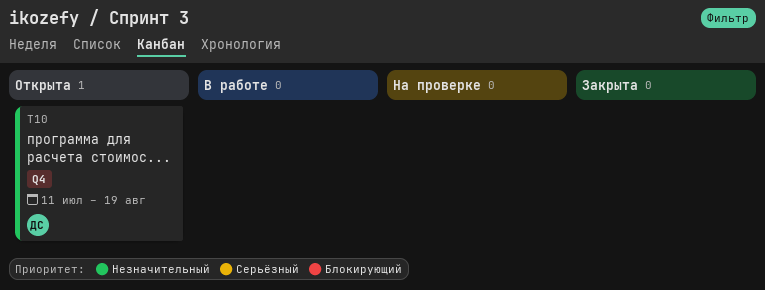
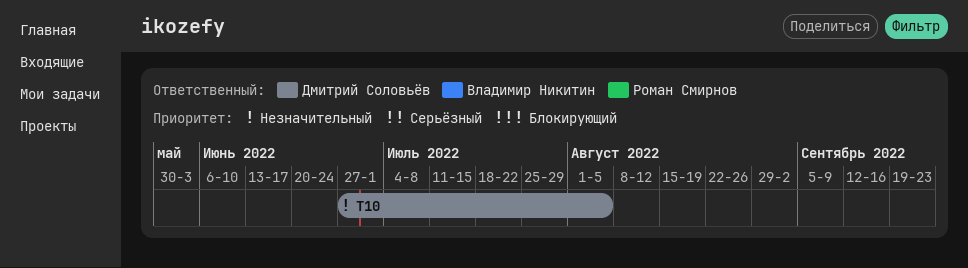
T10, start: Jul 11 -> Jun 27
T10, due: Aug 19 -> Aug 5

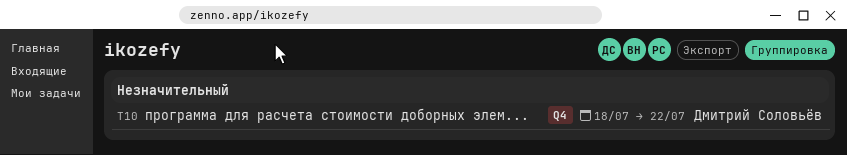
T10, start: Jun 27 -> Jul 18
T10, due: Aug 5 -> Jul 22

